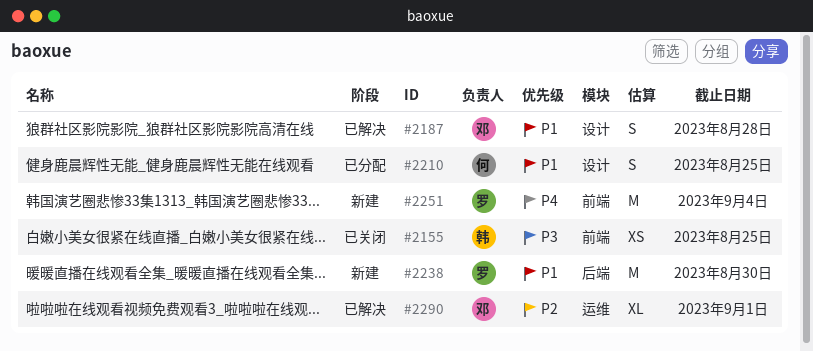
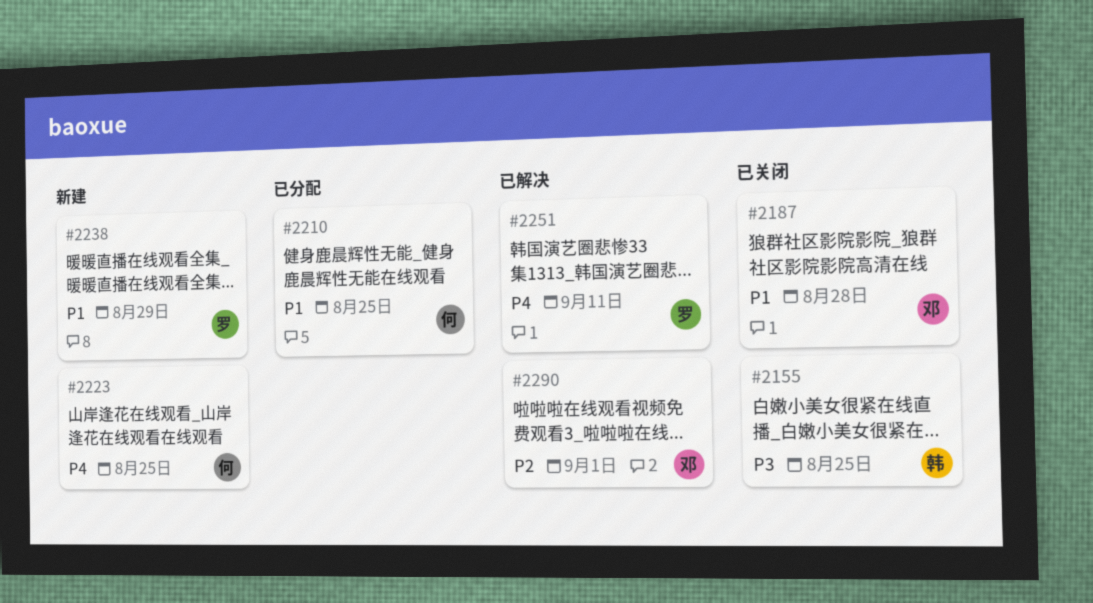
#2187, status: 已解决 -> 已关闭
#2223: none -> present
#2238, due: Aug 30 -> Aug 29
#2251, status: 新建 -> 已解决
#2251, due: Sep 4 -> Sep 11

